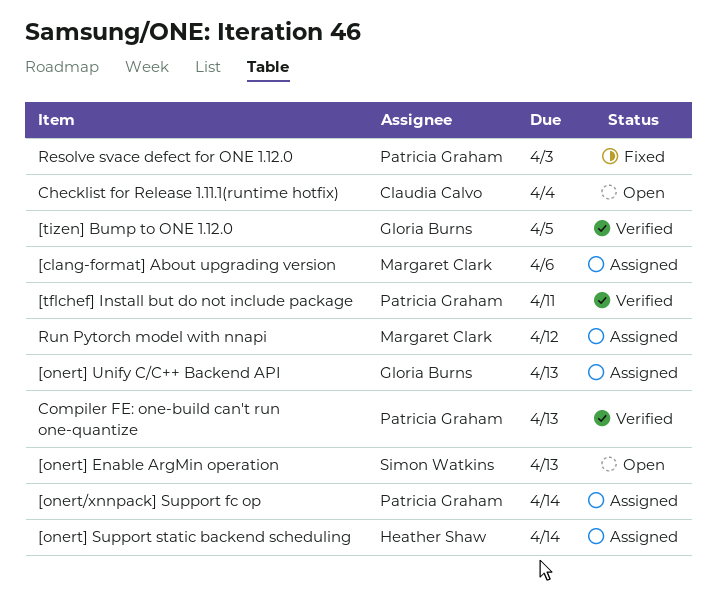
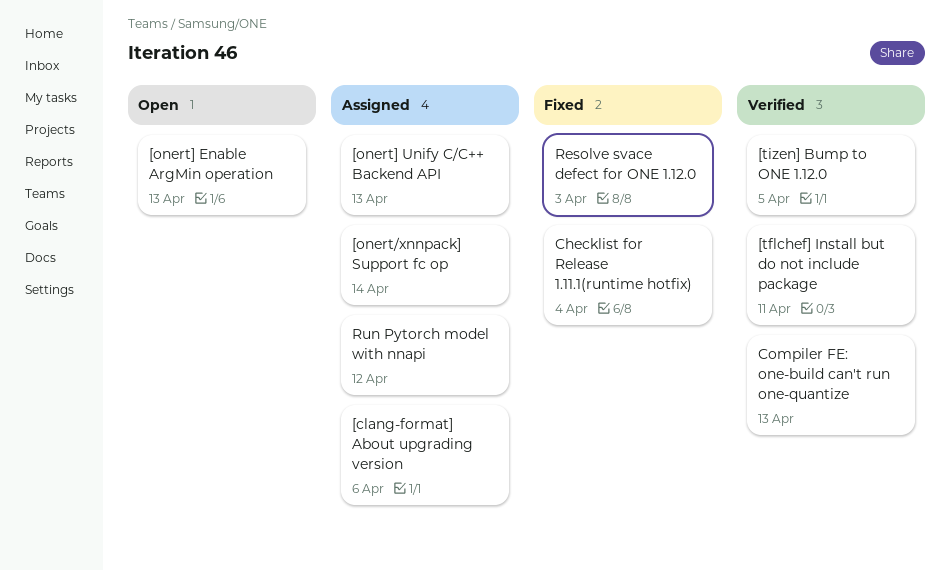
[onert] Support static backend scheduling: present -> none
Checklist for Release 1.11.1(runtime hotfix), status: Open -> Fixed

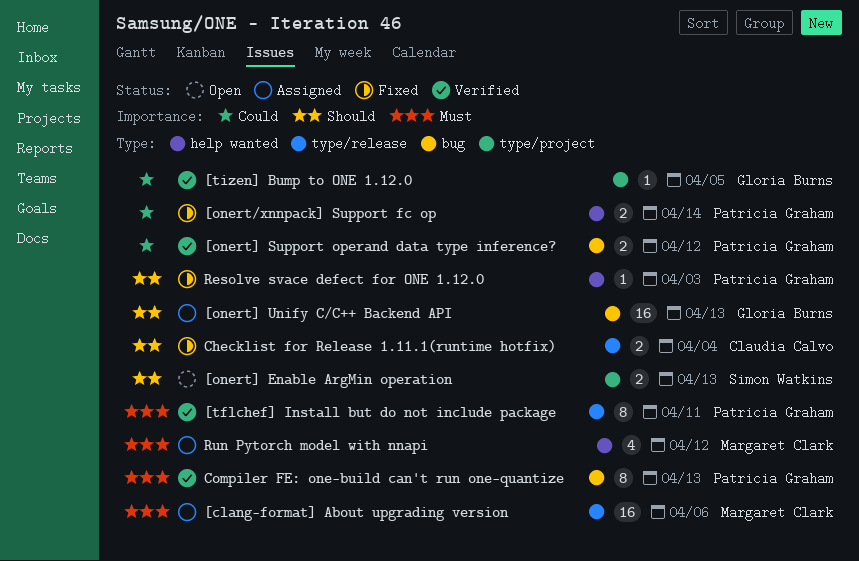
[onert/xnnpack] Support fc op, status: Assigned -> Fixed
[onert] Support operand data type inference?: none -> present

